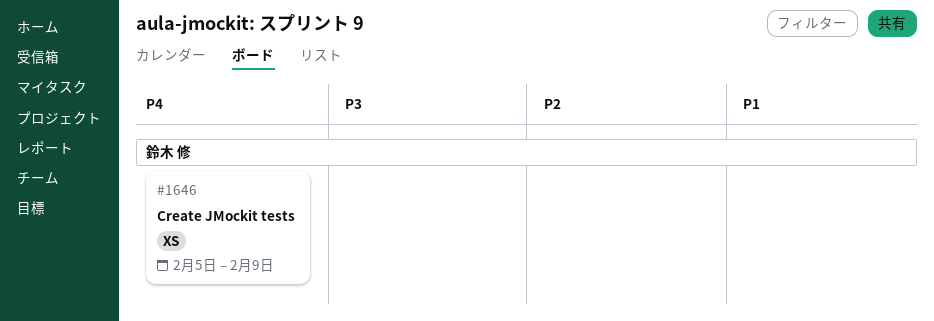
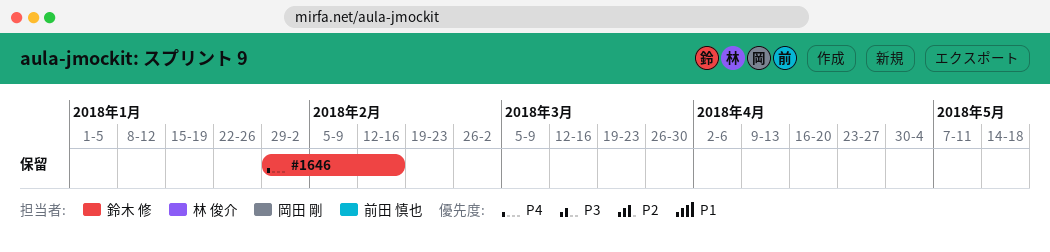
#1646, start: Feb 5 -> Jan 29
#1646, due: Feb 9 -> Feb 16

